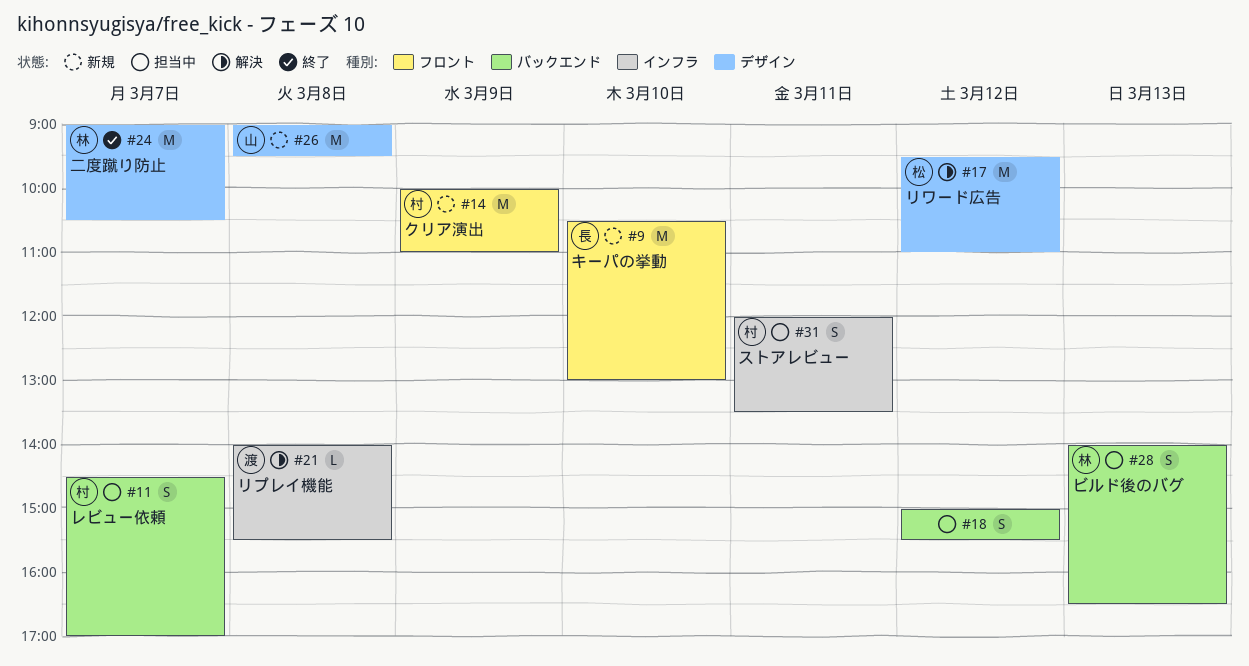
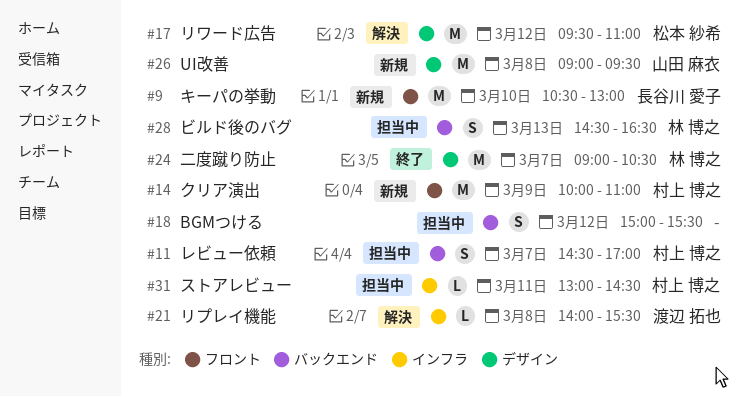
#28, begins: 14:00 -> 14:30
#31, estimate: S -> L
#31, begins: 12:00 -> 13:00
#31, ends: 13:30 -> 14:30

